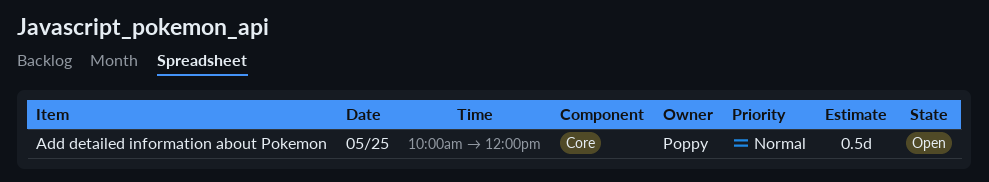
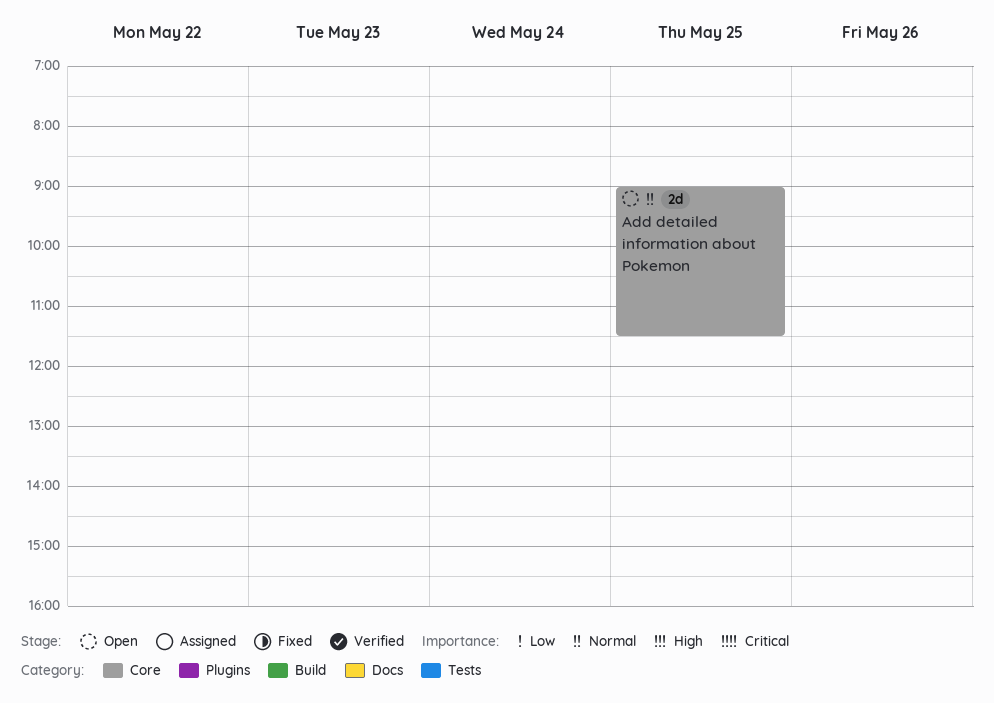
Add detailed information about Pokemon, estimate: 0.5d -> 2d
Add detailed information about Pokemon, begins: 10:00 -> 09:00
Add detailed information about Pokemon, ends: 12:00 -> 11:30

